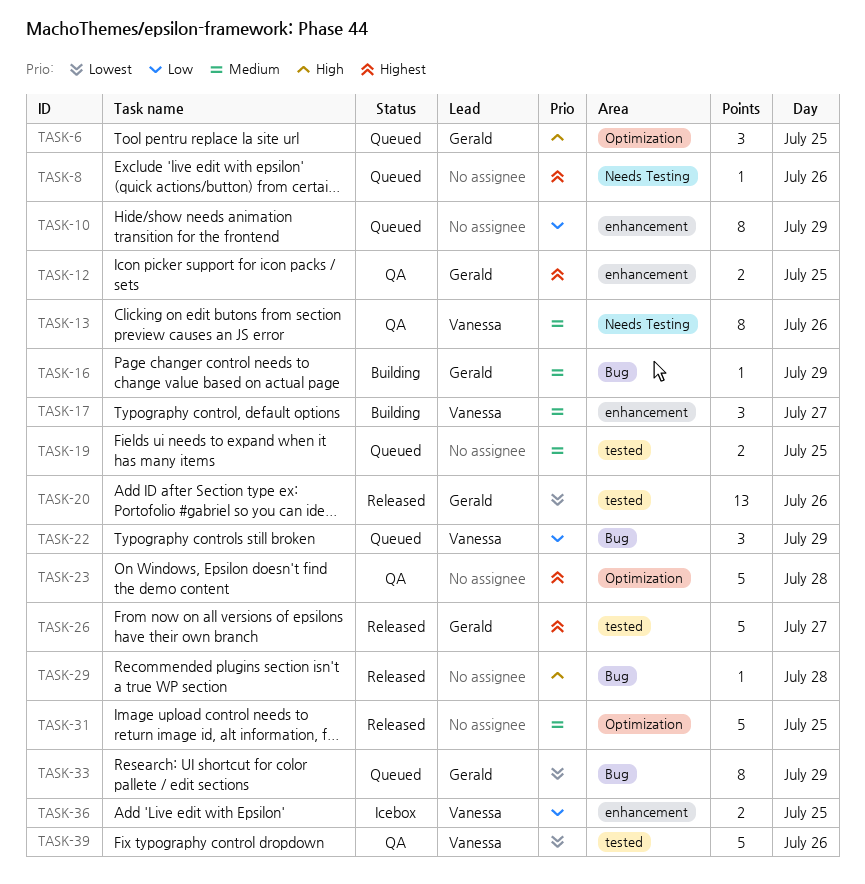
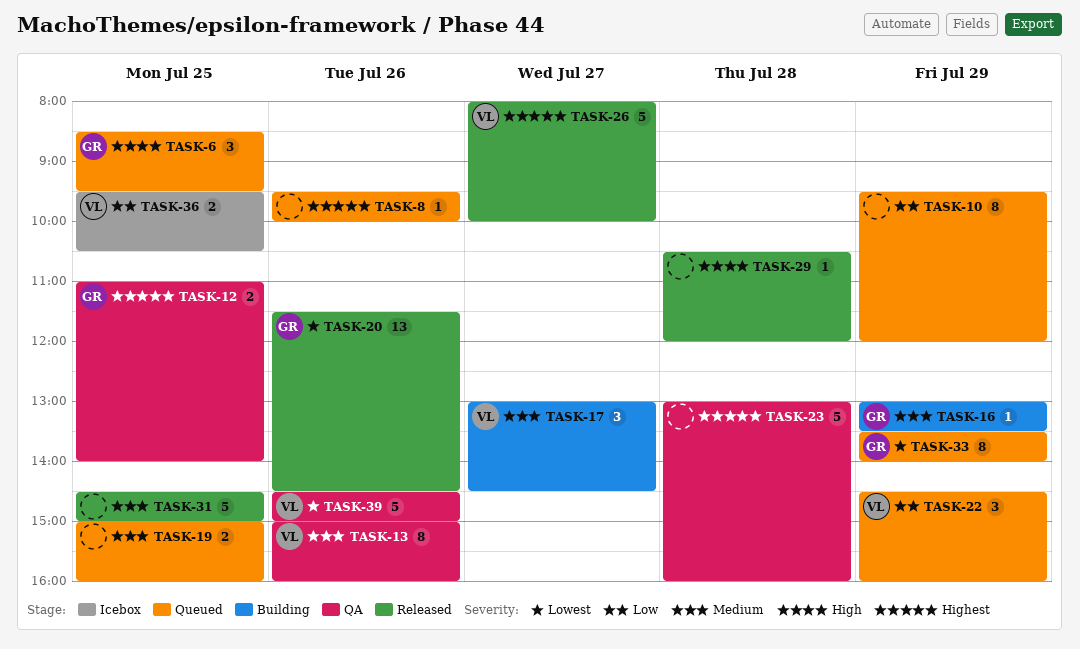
TASK-26, owner: Gerald -> Vanessa

